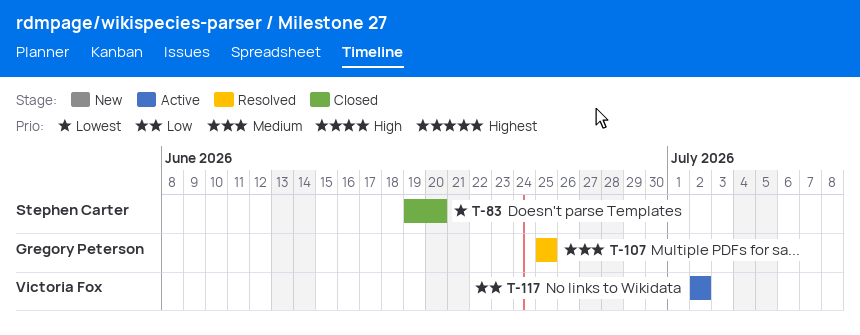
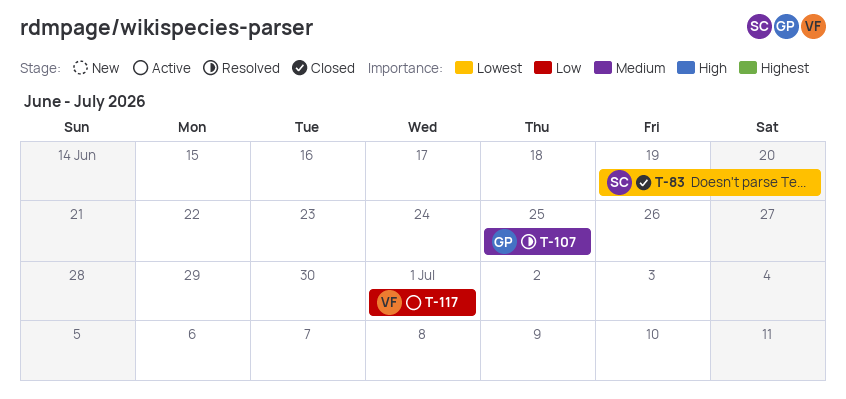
T-117, start: Jul 2 -> Jul 1
T-117, due: Jul 2 -> Jul 1

